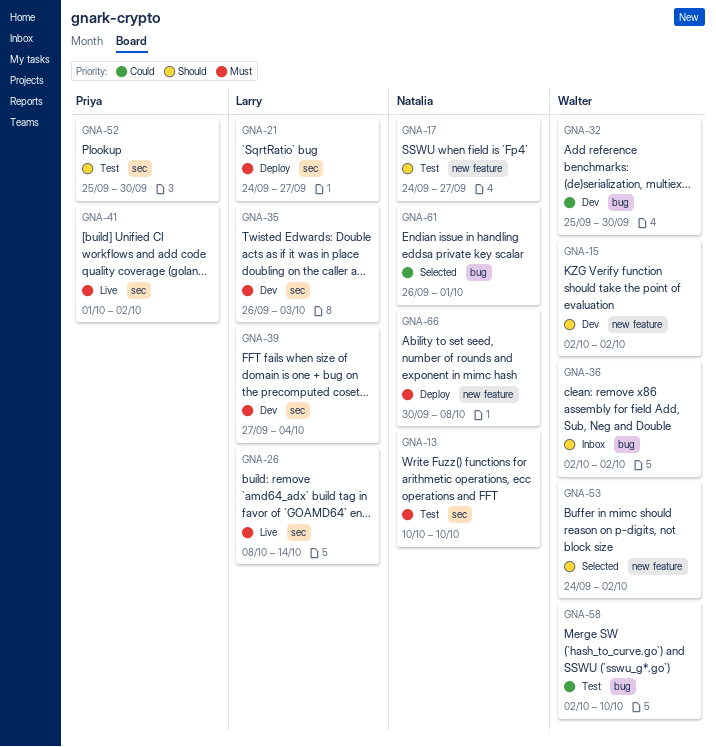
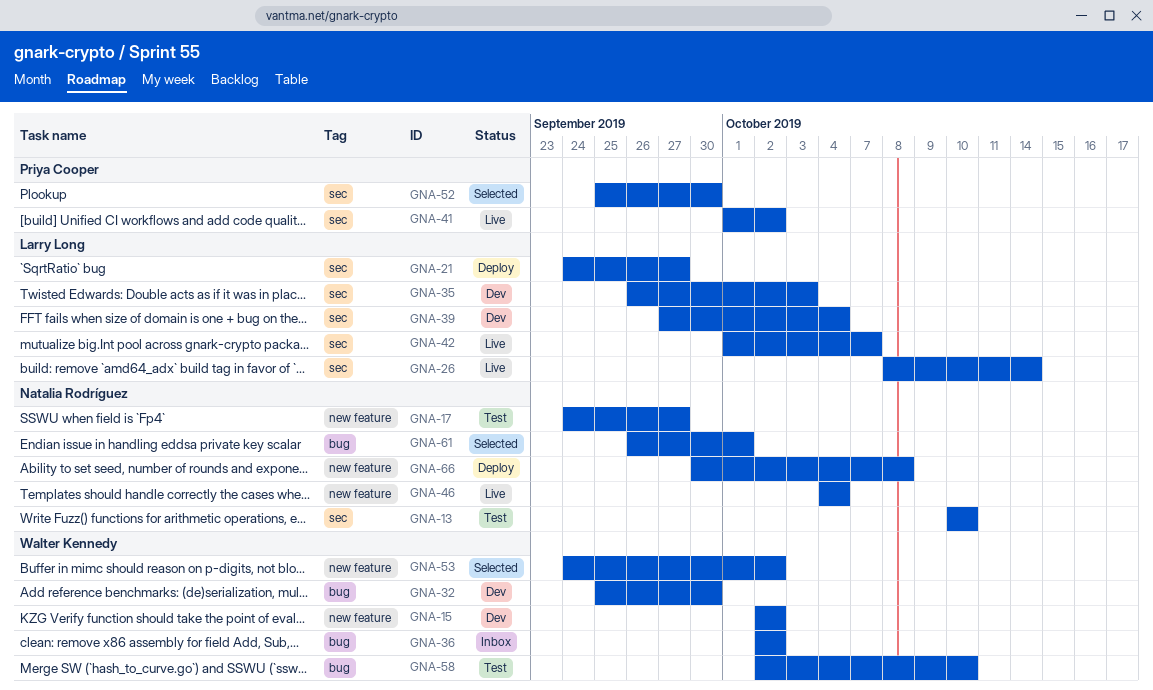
GNA-42: none -> present
GNA-46: none -> present
GNA-52, status: Test -> Selected

